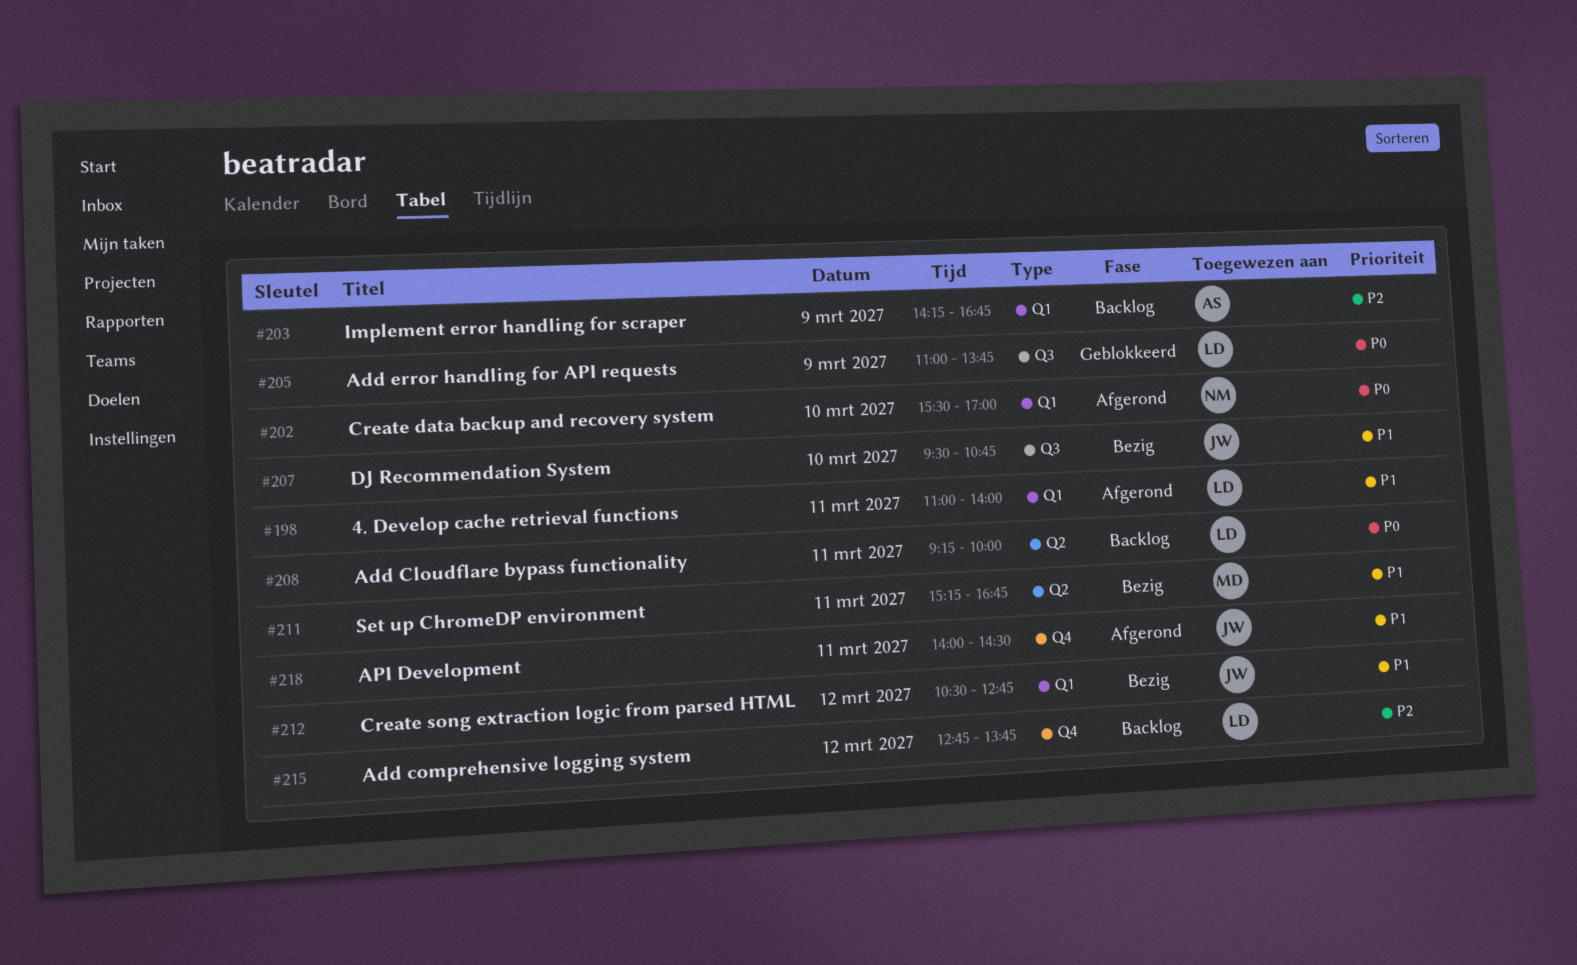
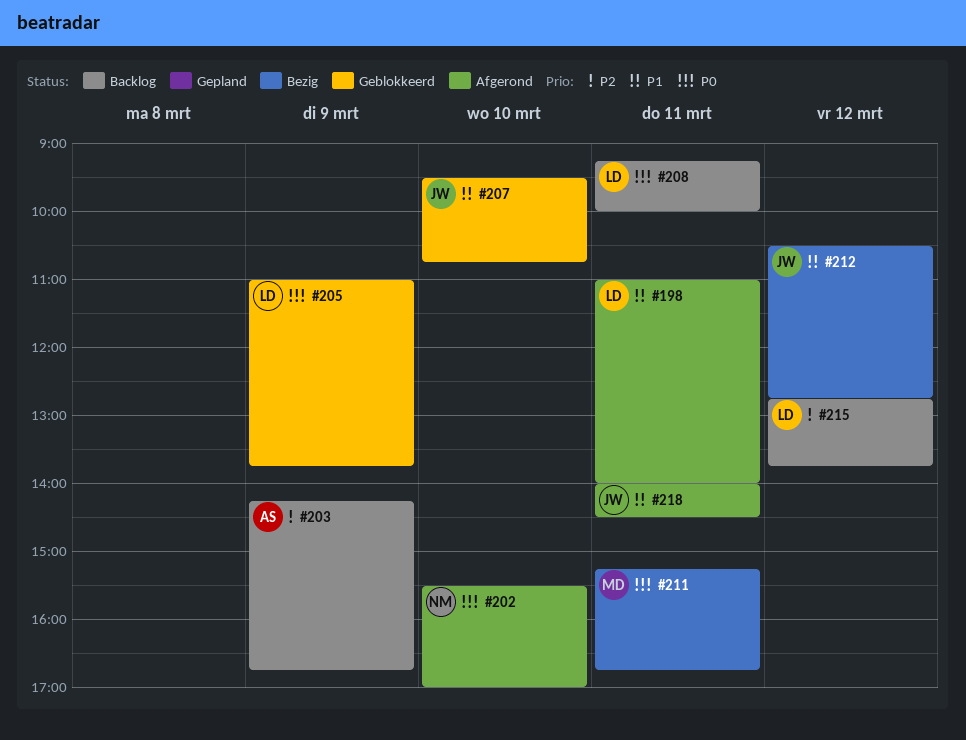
#207, status: Bezig -> Geblokkeerd
#211, priority: P1 -> P0

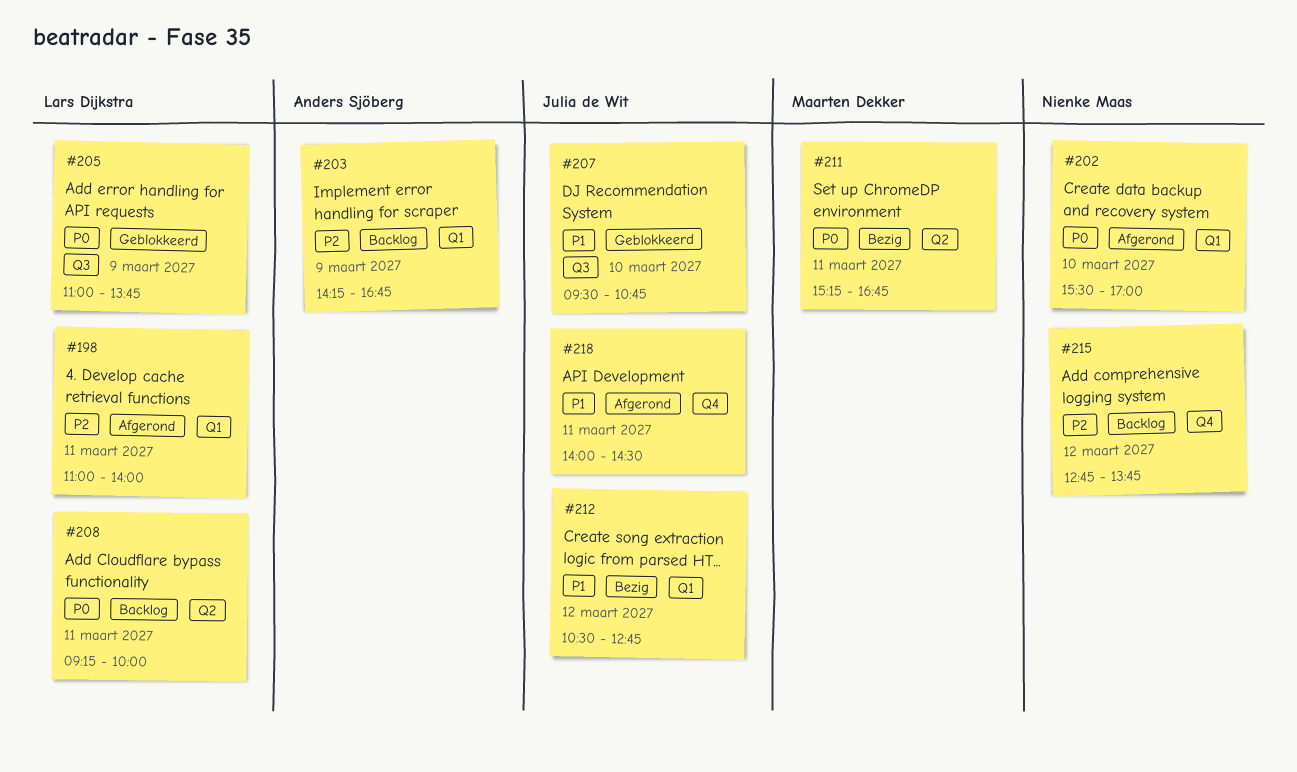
#198, priority: P1 -> P2
#215, owner: Lars Dijkstra -> Nienke Maas

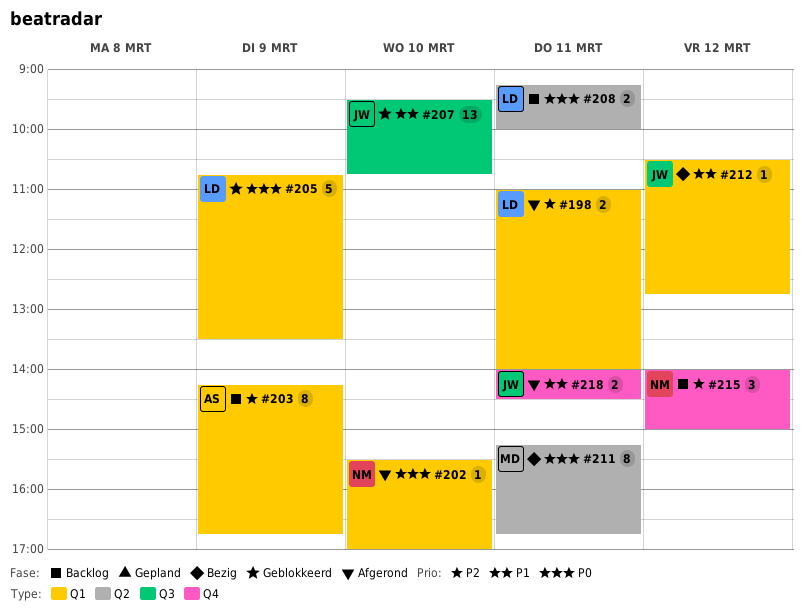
#205, label: Q3 -> Q1
#205, begins: 11:00 -> 10:45
#205, ends: 13:45 -> 13:30
#215, begins: 12:45 -> 14:00
#215, ends: 13:45 -> 15:00

